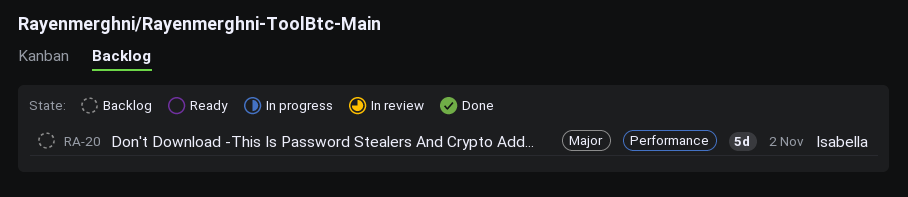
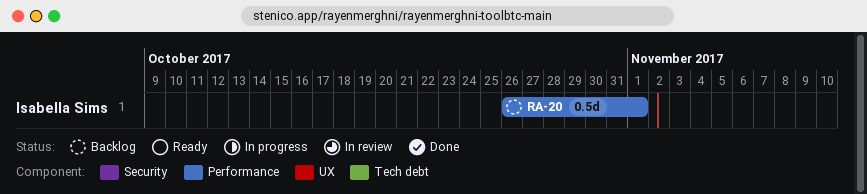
RA-20, estimate: 5d -> 0.5d
RA-20, due: Nov 2 -> Nov 1

